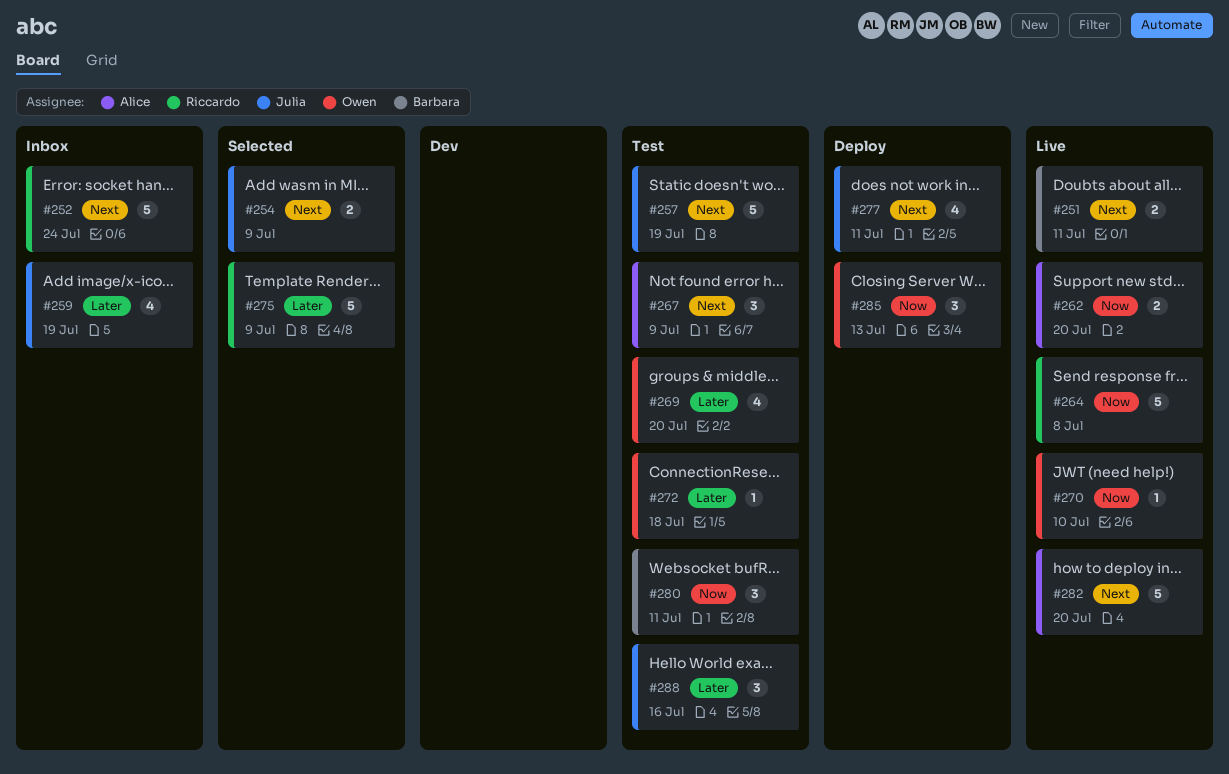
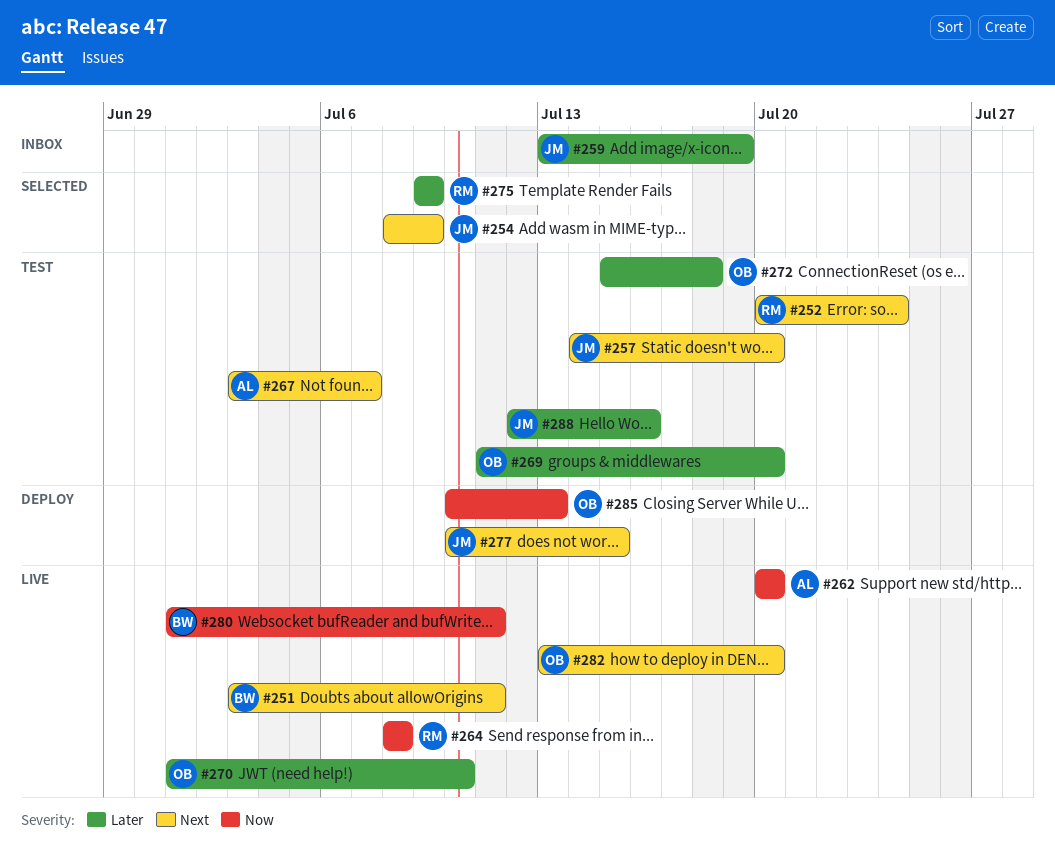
#252, status: Inbox -> Test
#257, due: Jul 19 -> Jul 20
#267, due: Jul 9 -> Jul 7
#270, priority: Now -> Later
#277, due: Jul 11 -> Jul 15
#280, status: Test -> Live
#282, owner: Alice -> Owen

